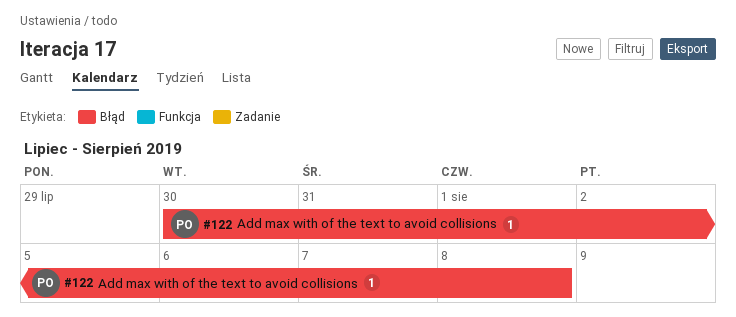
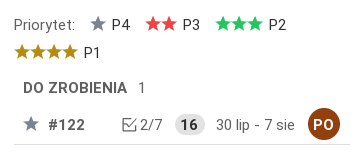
#122, estimate: 1 -> 16
#122, due: Aug 8 -> Aug 7

